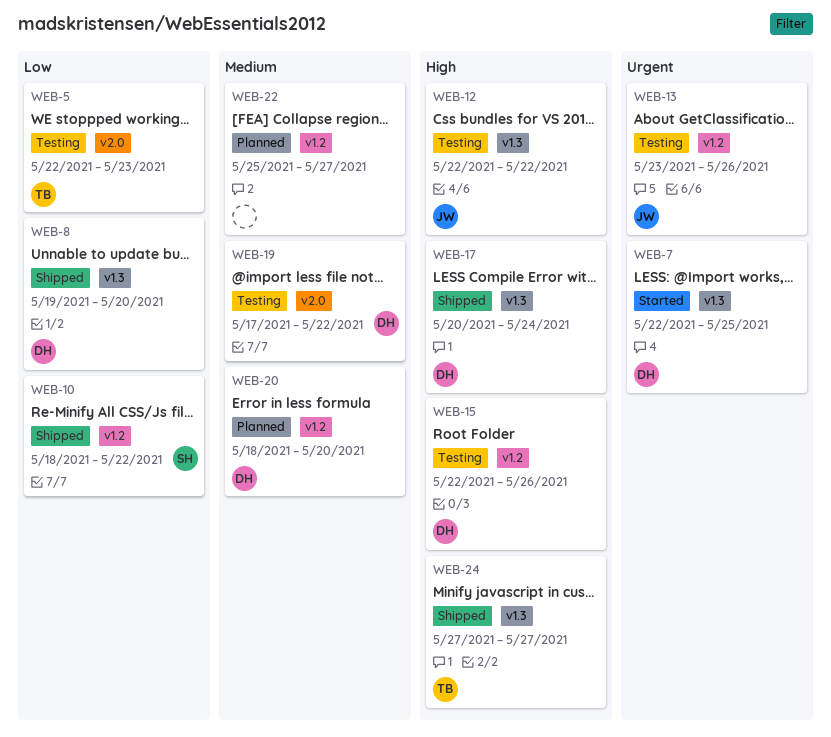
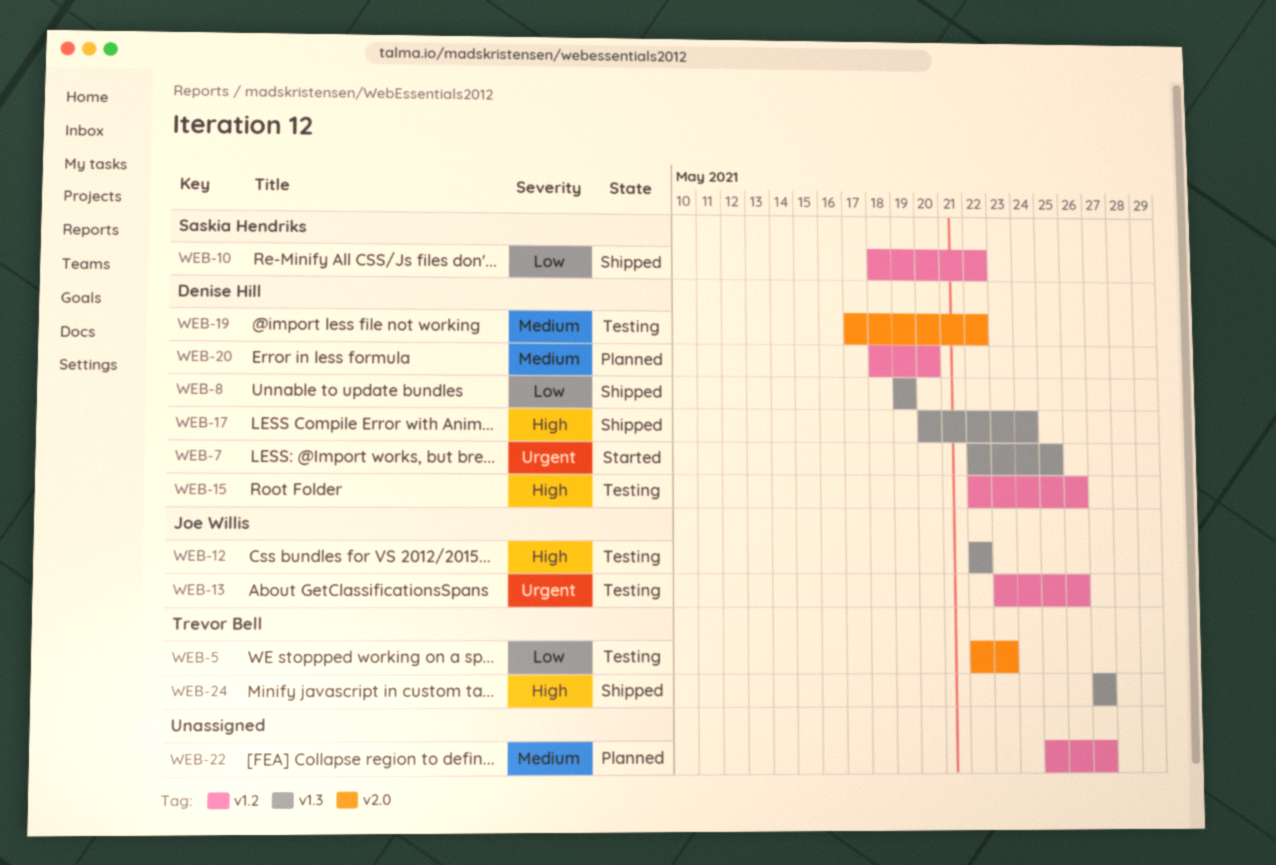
WEB-8, due: May 20 -> May 19

